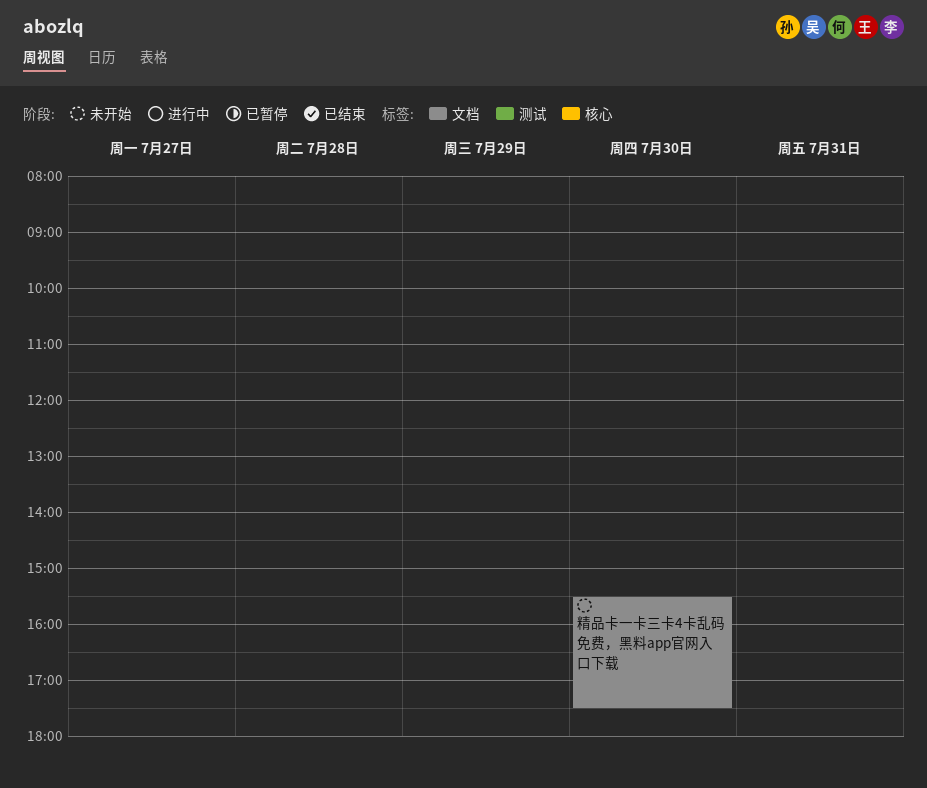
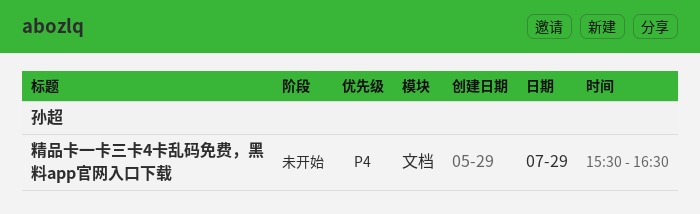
精品卡一卡三卡4卡乱码免费，黑料app官网入口下载, day: Jul 30 -> Jul 29
精品卡一卡三卡4卡乱码免费，黑料app官网入口下载, ends: 17:30 -> 16:30

